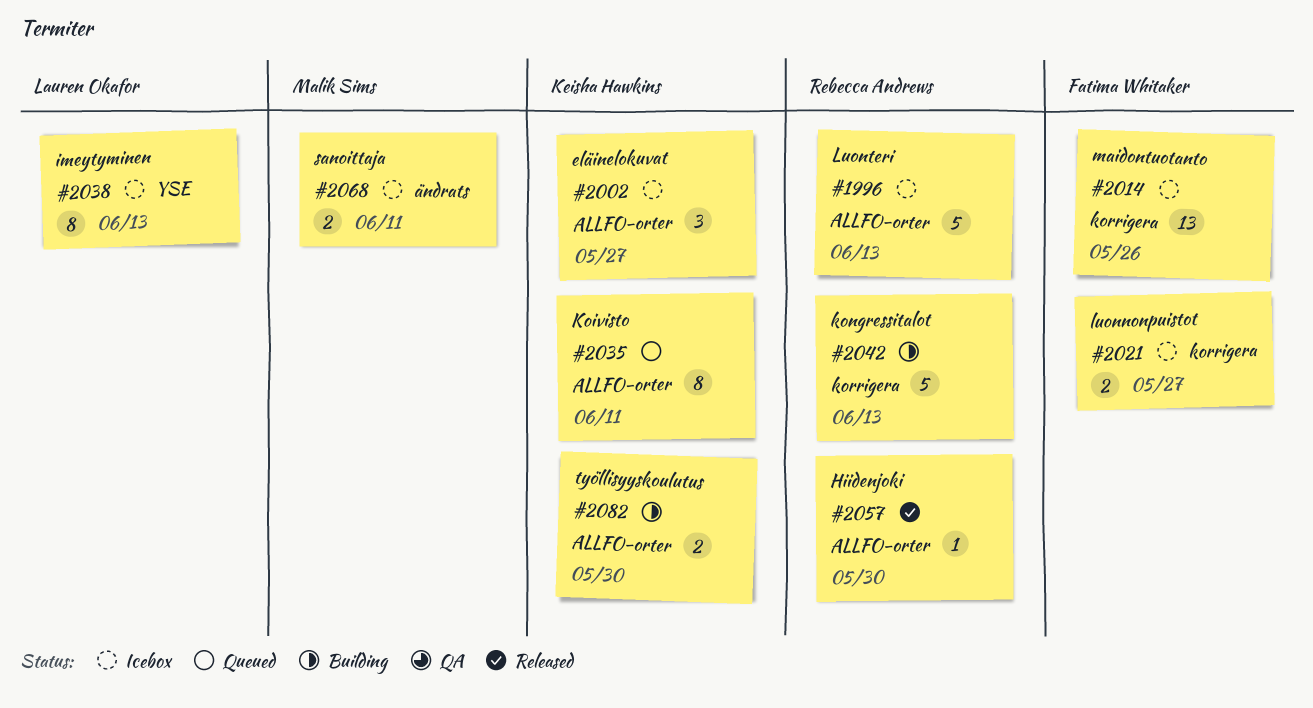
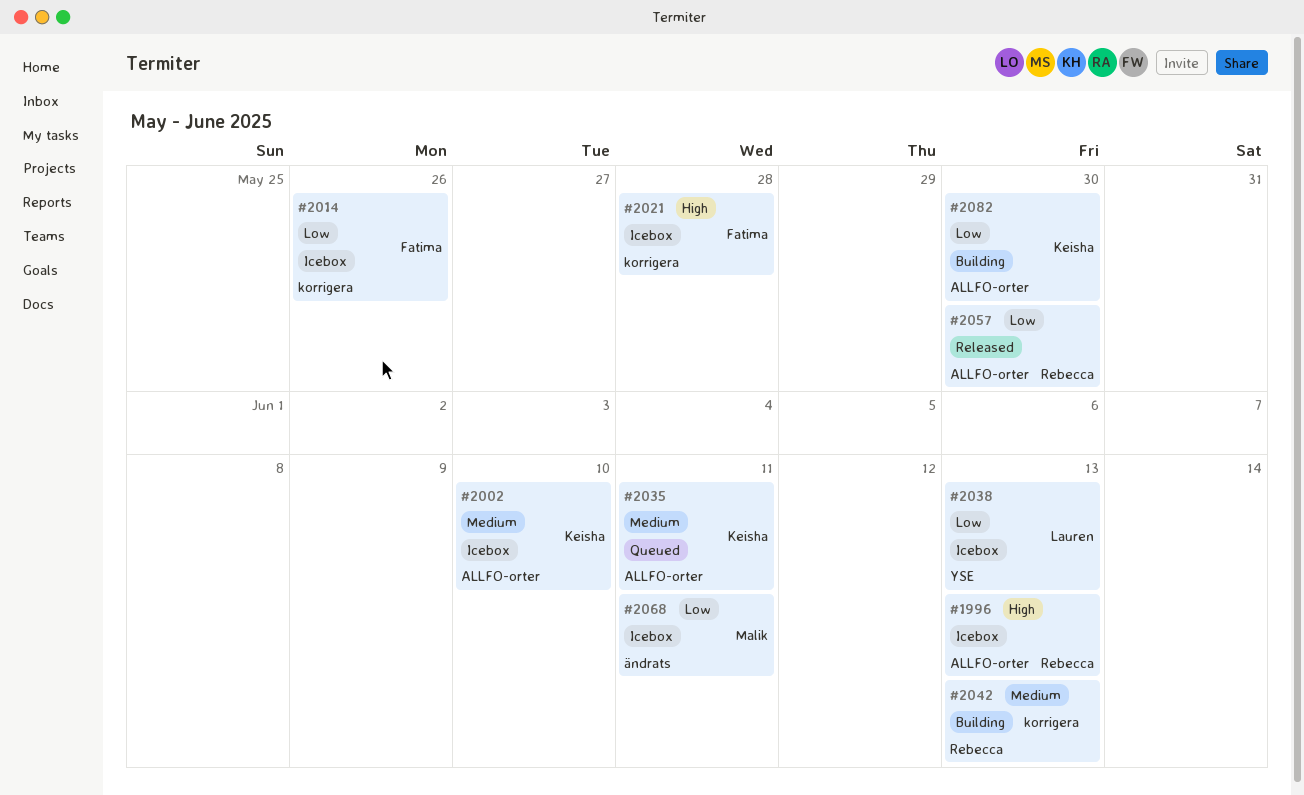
#2002, due: May 27 -> Jun 10
#2021, due: May 27 -> May 28

